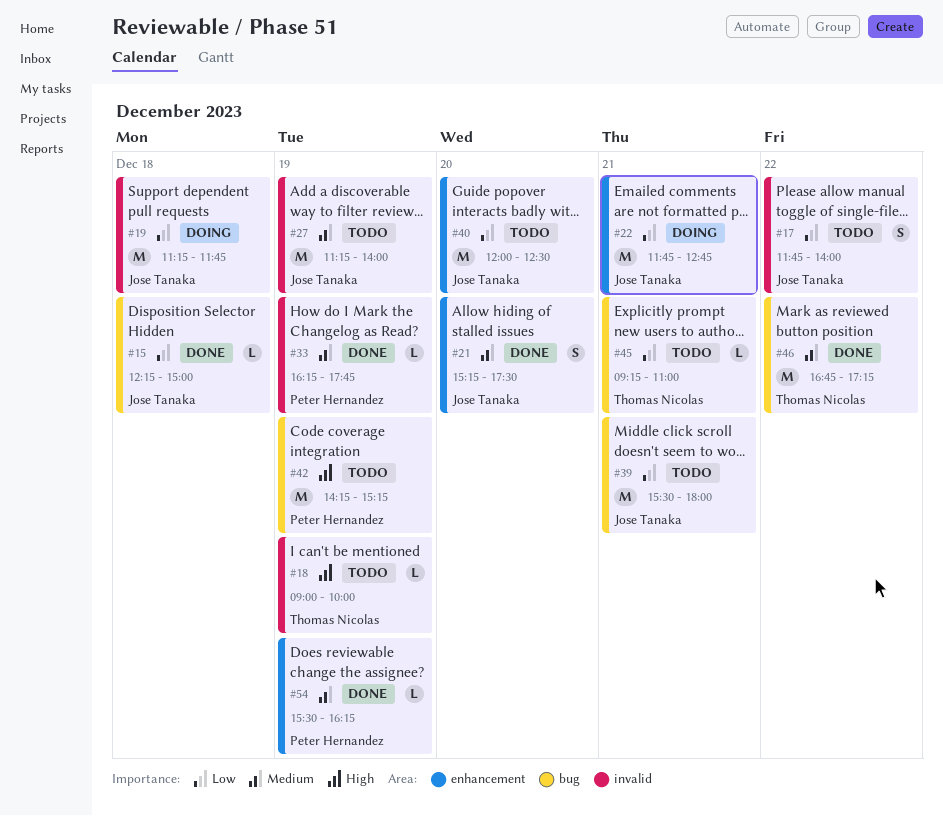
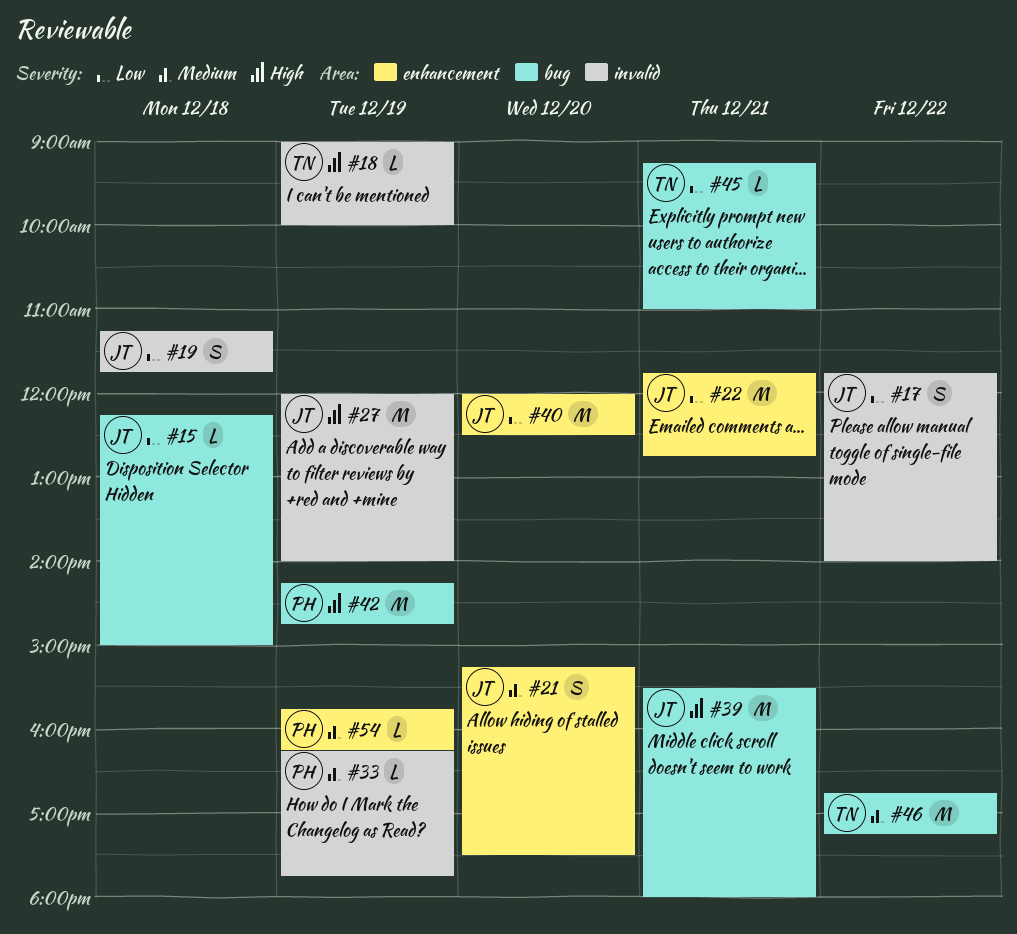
#19, estimate: M -> S
#27, priority: Medium -> High
#27, begins: 11:15 -> 12:00
#39, priority: Low -> High
#42, ends: 15:15 -> 14:45
#54, begins: 15:30 -> 15:45

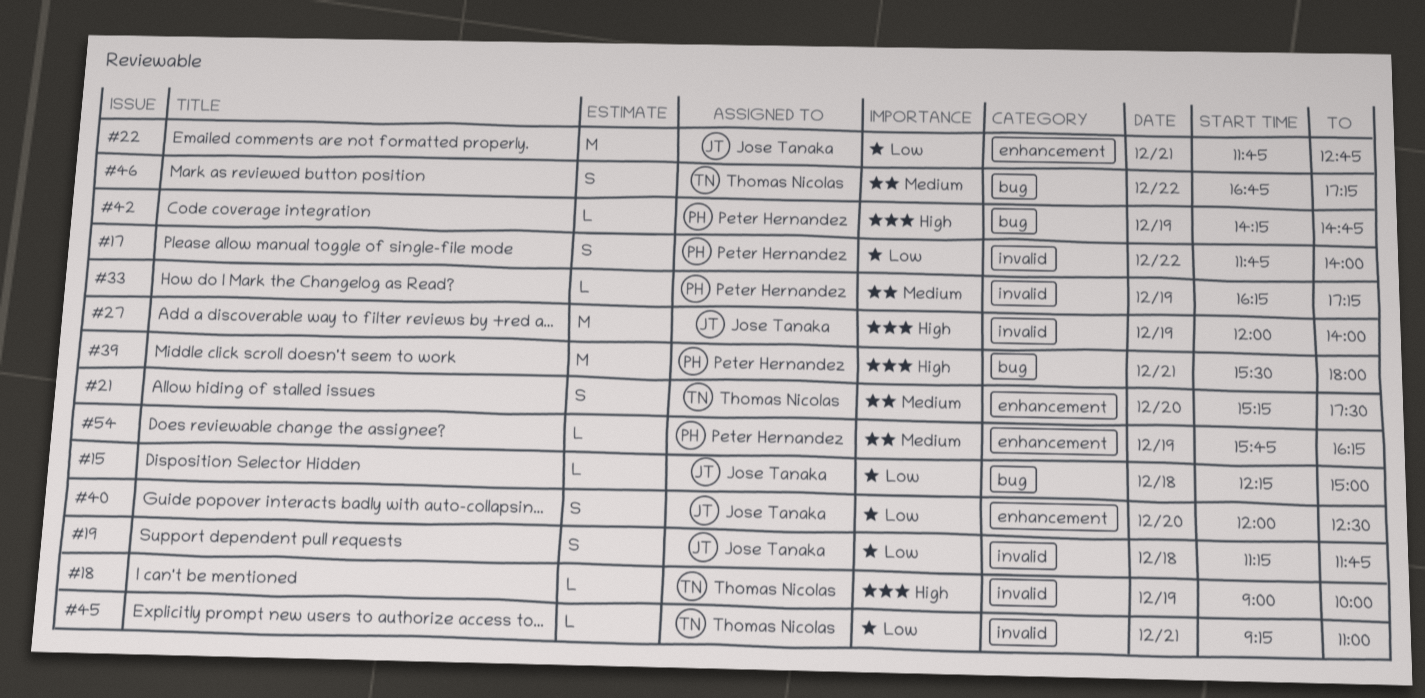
#17, owner: Jose Tanaka -> Peter Hernandez
#21, owner: Jose Tanaka -> Thomas Nicolas
#33, ends: 17:45 -> 17:15
#39, owner: Jose Tanaka -> Peter Hernandez
#40, estimate: M -> S
#42, estimate: M -> L
#45, label: bug -> invalid
#46, estimate: M -> S

